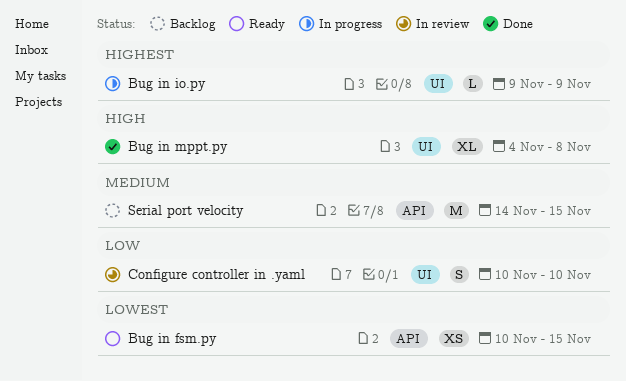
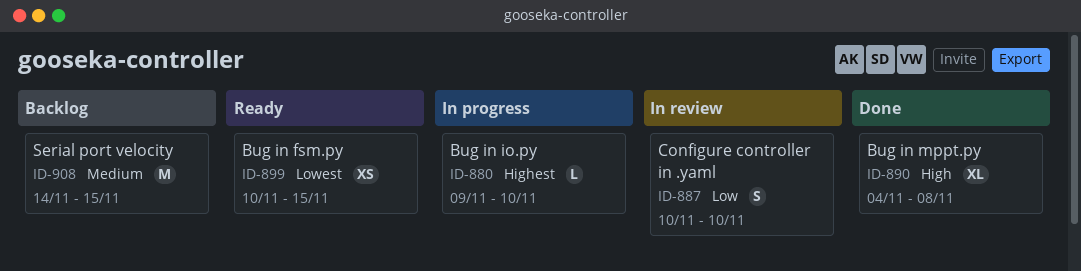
Bug in io.py, due: Nov 9 -> Nov 10

